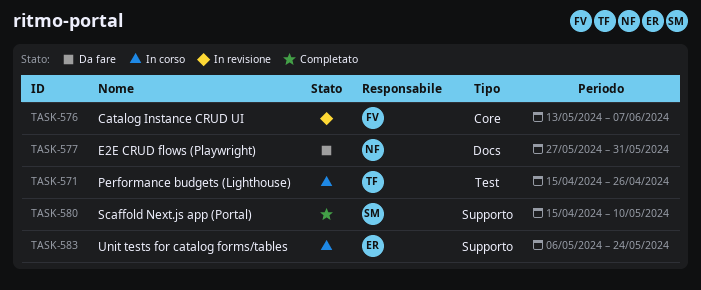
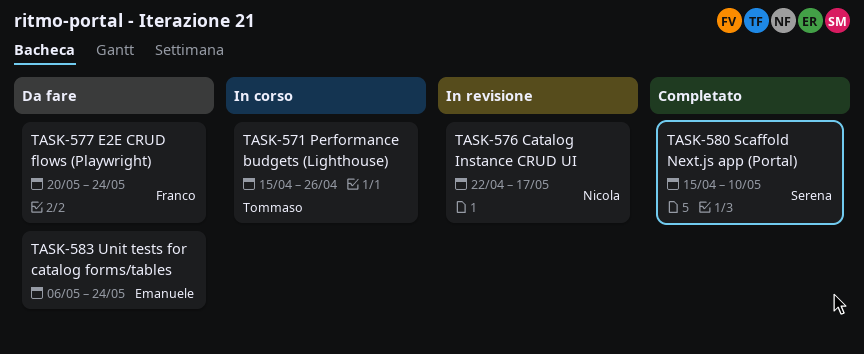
TASK-576, owner: Franco -> Nicola
TASK-576, start: May 13 -> Apr 22
TASK-576, due: Jun 7 -> May 17
TASK-577, owner: Nicola -> Franco
TASK-577, start: May 27 -> May 20
TASK-577, due: May 31 -> May 24
TASK-583, status: In corso -> Da fare

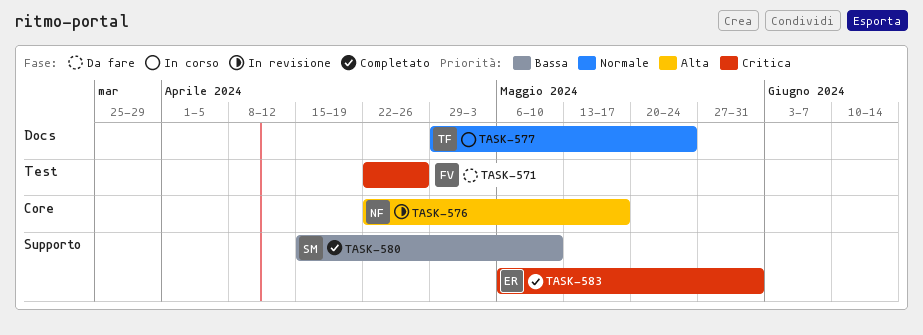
TASK-571, status: In corso -> Da fare
TASK-571, owner: Tommaso -> Franco
TASK-571, start: Apr 15 -> Apr 22
TASK-577, status: Da fare -> In corso
TASK-577, owner: Franco -> Tommaso
TASK-577, start: May 20 -> Apr 29
TASK-583, status: Da fare -> Completato
TASK-583, due: May 24 -> May 31

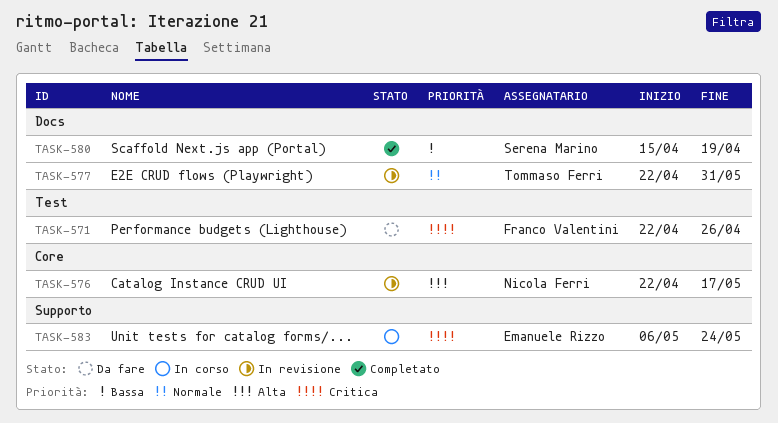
TASK-577, status: In corso -> In revisione
TASK-577, start: Apr 29 -> Apr 22
TASK-577, due: May 24 -> May 31
TASK-580, label: Supporto -> Docs
TASK-580, due: May 10 -> Apr 19
TASK-583, status: Completato -> In corso
TASK-583, due: May 31 -> May 24

